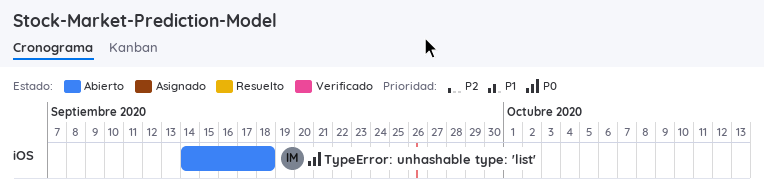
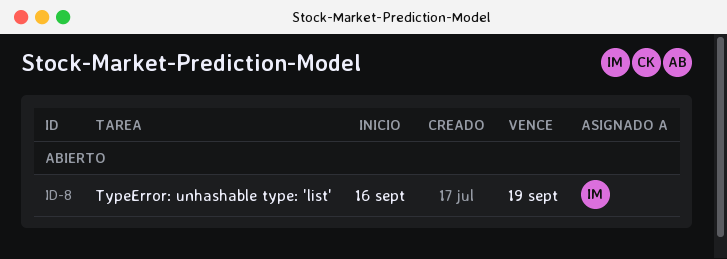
TypeError: unhashable type: 'list', start: Sep 14 -> Sep 16
TypeError: unhashable type: 'list', due: Sep 18 -> Sep 19

